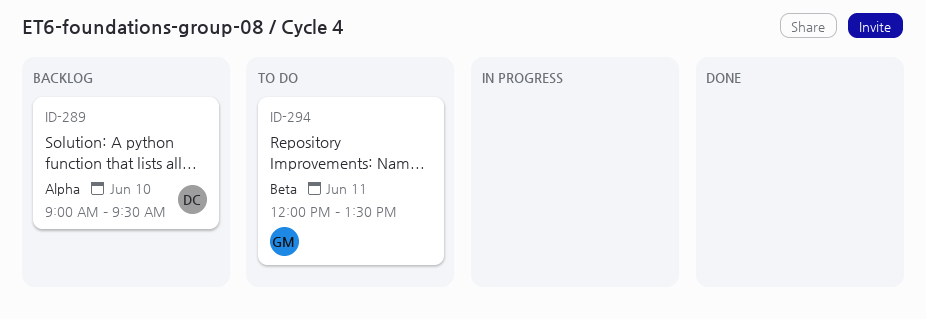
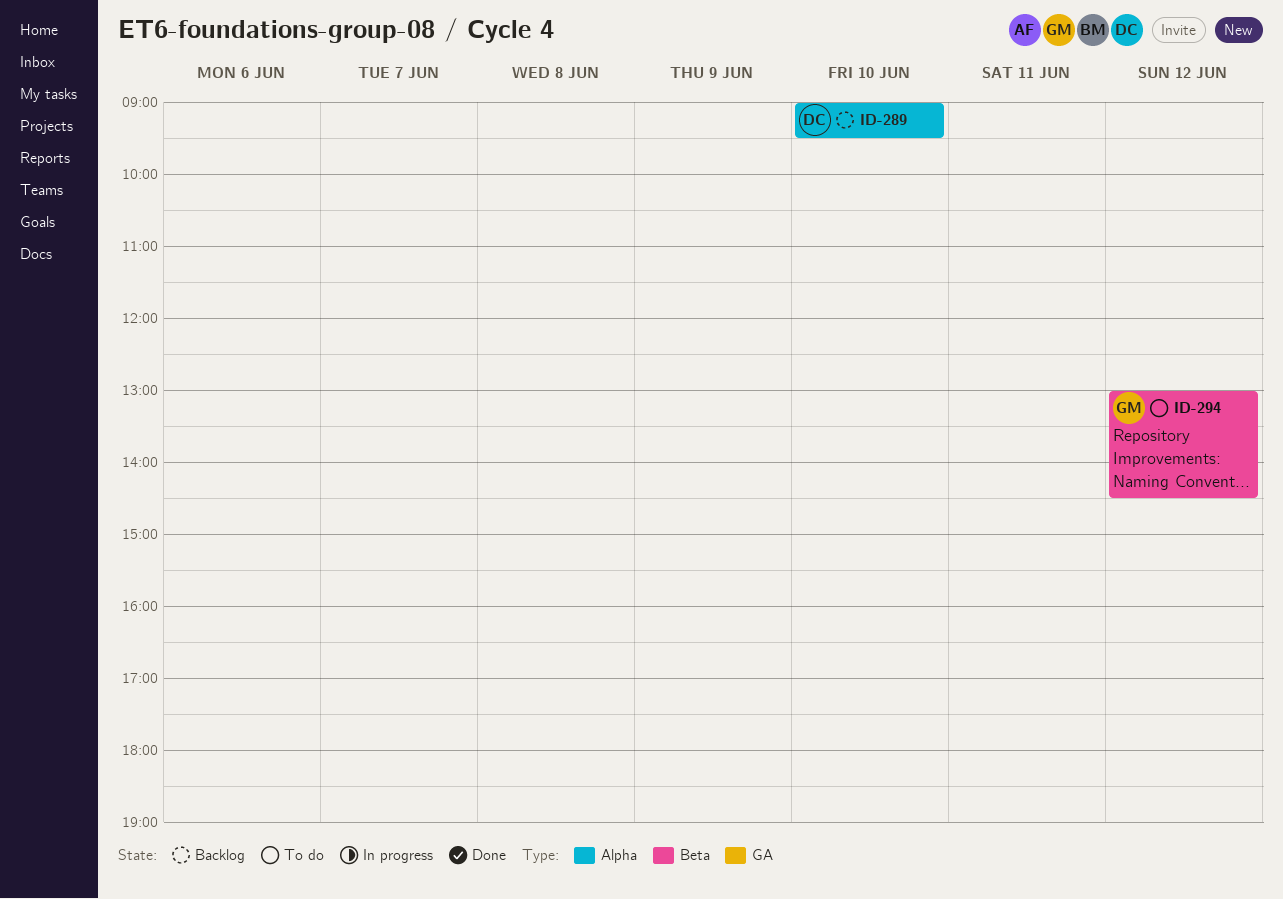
ID-294, day: Jun 11 -> Jun 12
ID-294, begins: 12:00 -> 13:00
ID-294, ends: 13:30 -> 14:30

